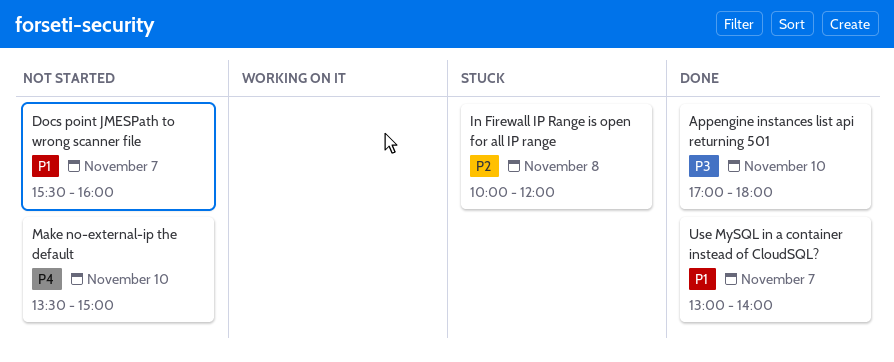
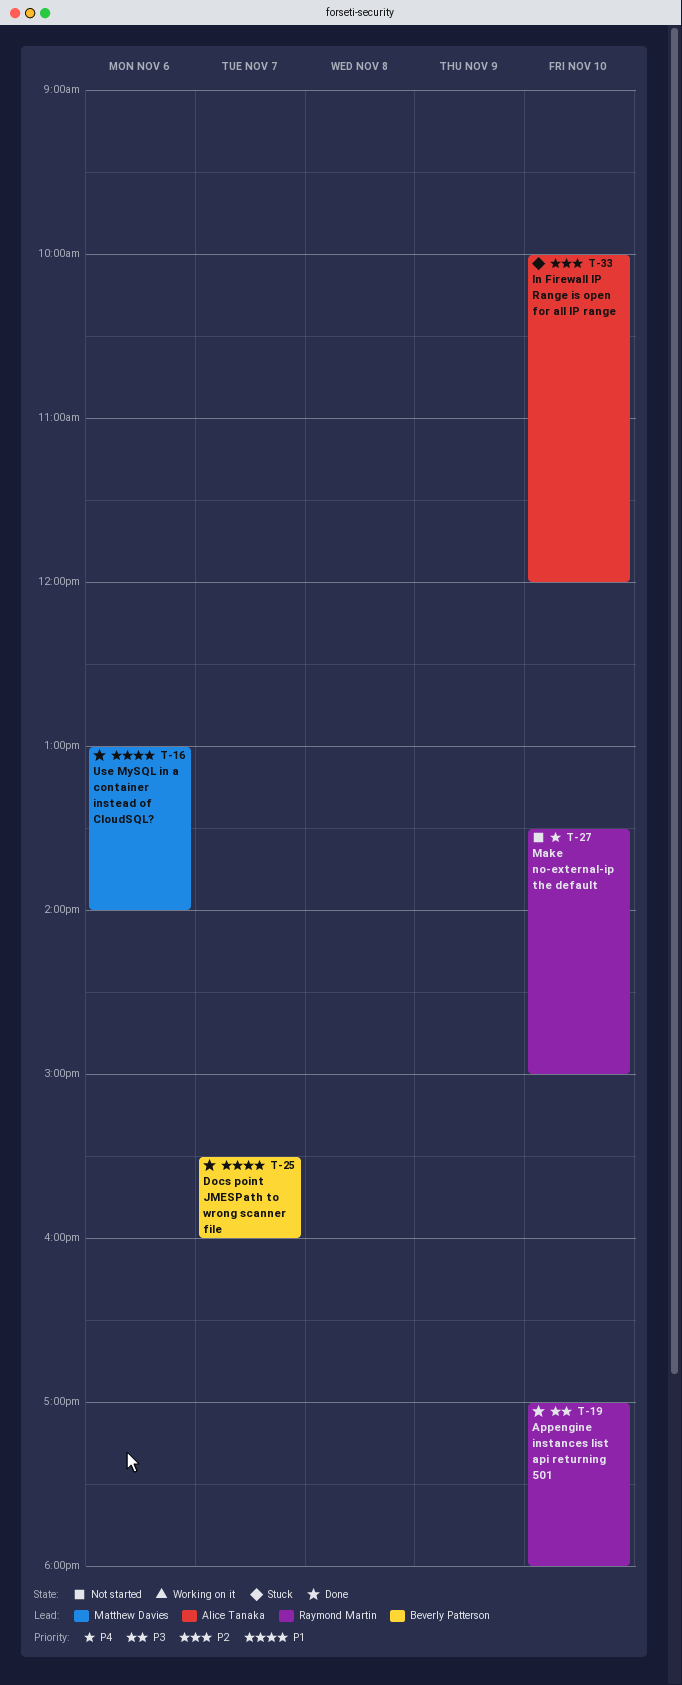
Docs point JMESPath to wrong scanner file, status: Not started -> Done
In Firewall IP Range is open for all IP range, day: Nov 8 -> Nov 10
Use MySQL in a container instead of CloudSQL?, day: Nov 7 -> Nov 6

